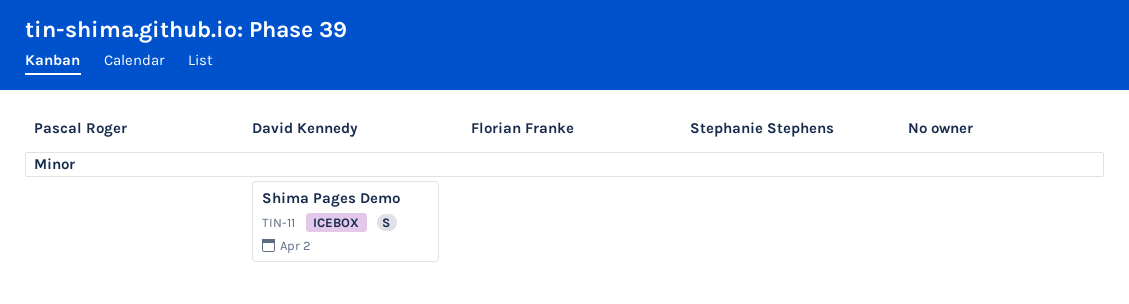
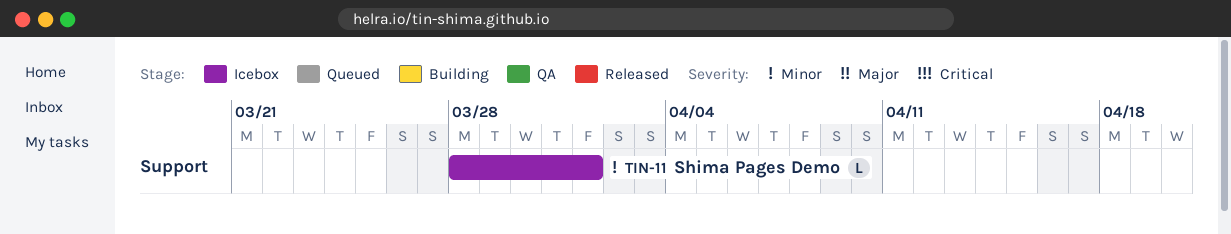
TIN-11, estimate: S -> L
TIN-11, due: Apr 2 -> Apr 1

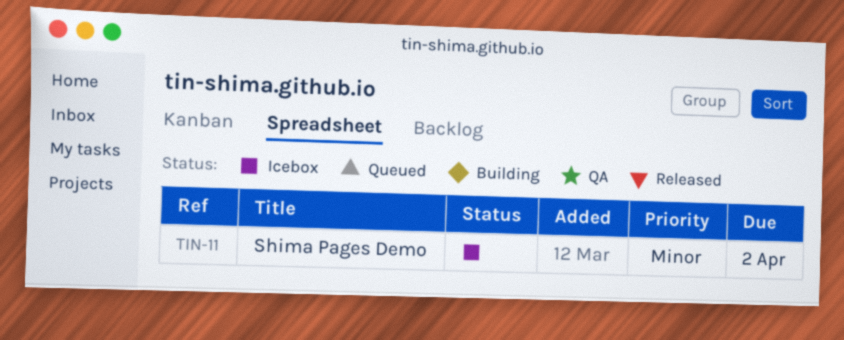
TIN-11, due: Apr 1 -> Apr 2

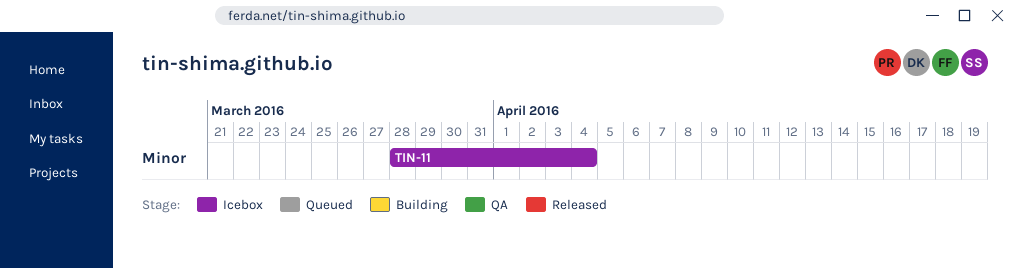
TIN-11, due: Apr 2 -> Apr 4

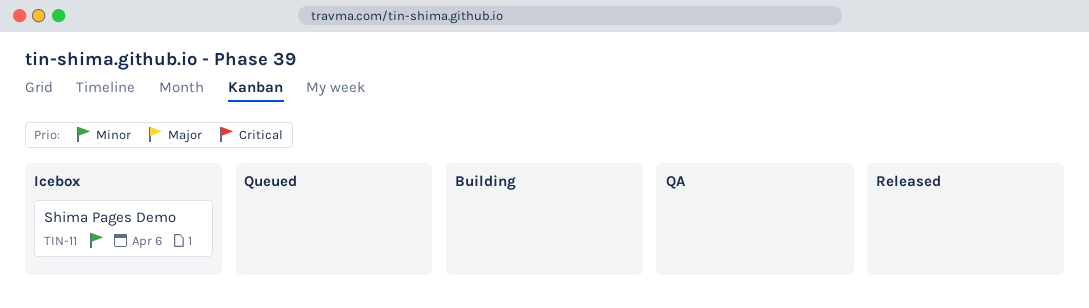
TIN-11, due: Apr 4 -> Apr 6

